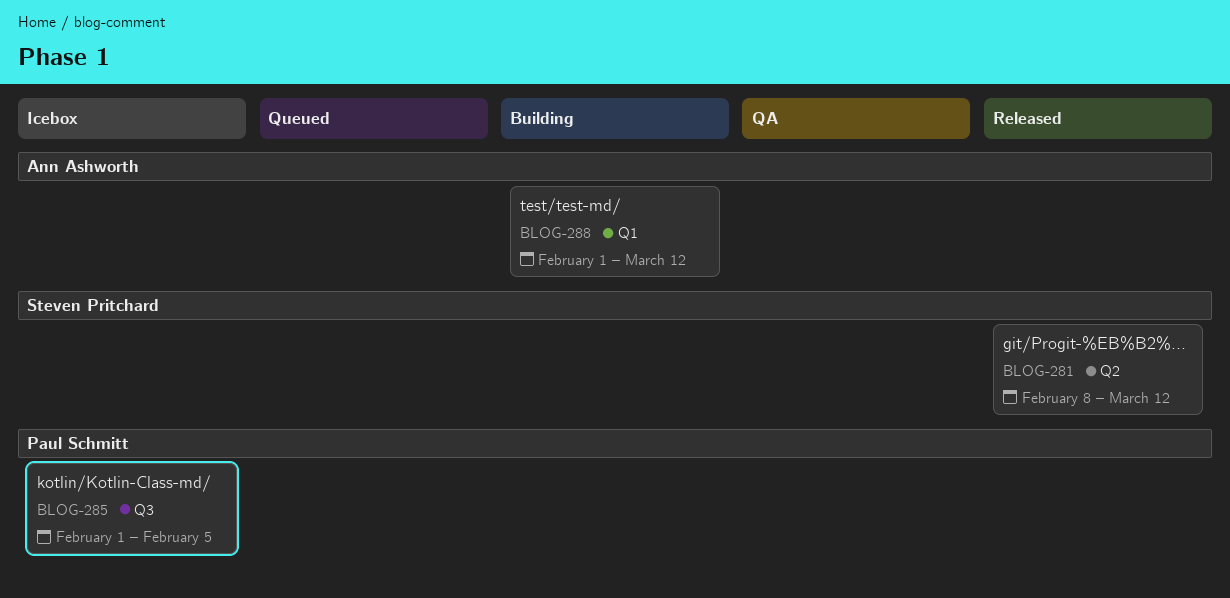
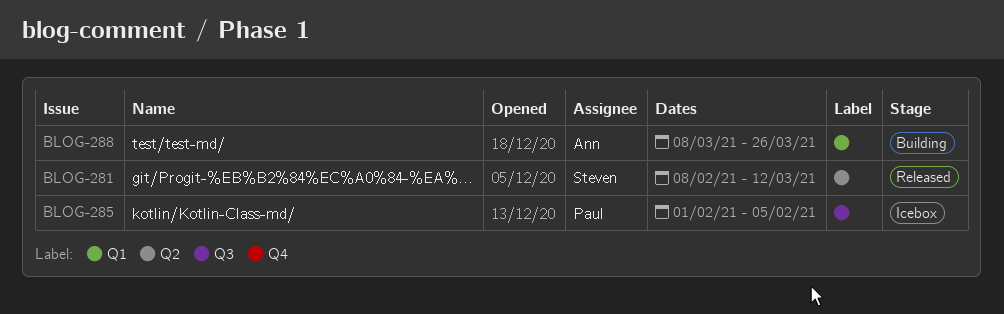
BLOG-288, start: Feb 1 -> Mar 8
BLOG-288, due: Mar 12 -> Mar 26

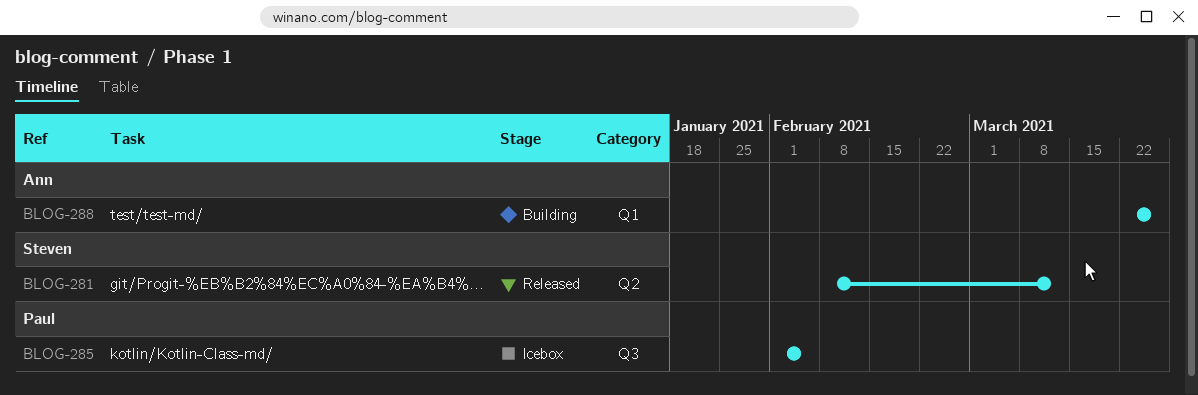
BLOG-288, start: Mar 8 -> Mar 22

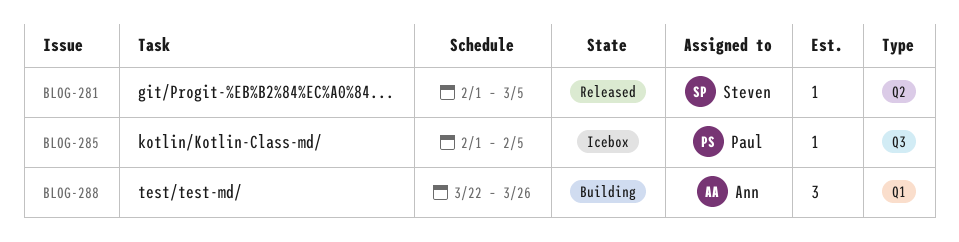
BLOG-281, start: Feb 8 -> Feb 1
BLOG-281, due: Mar 12 -> Mar 5

